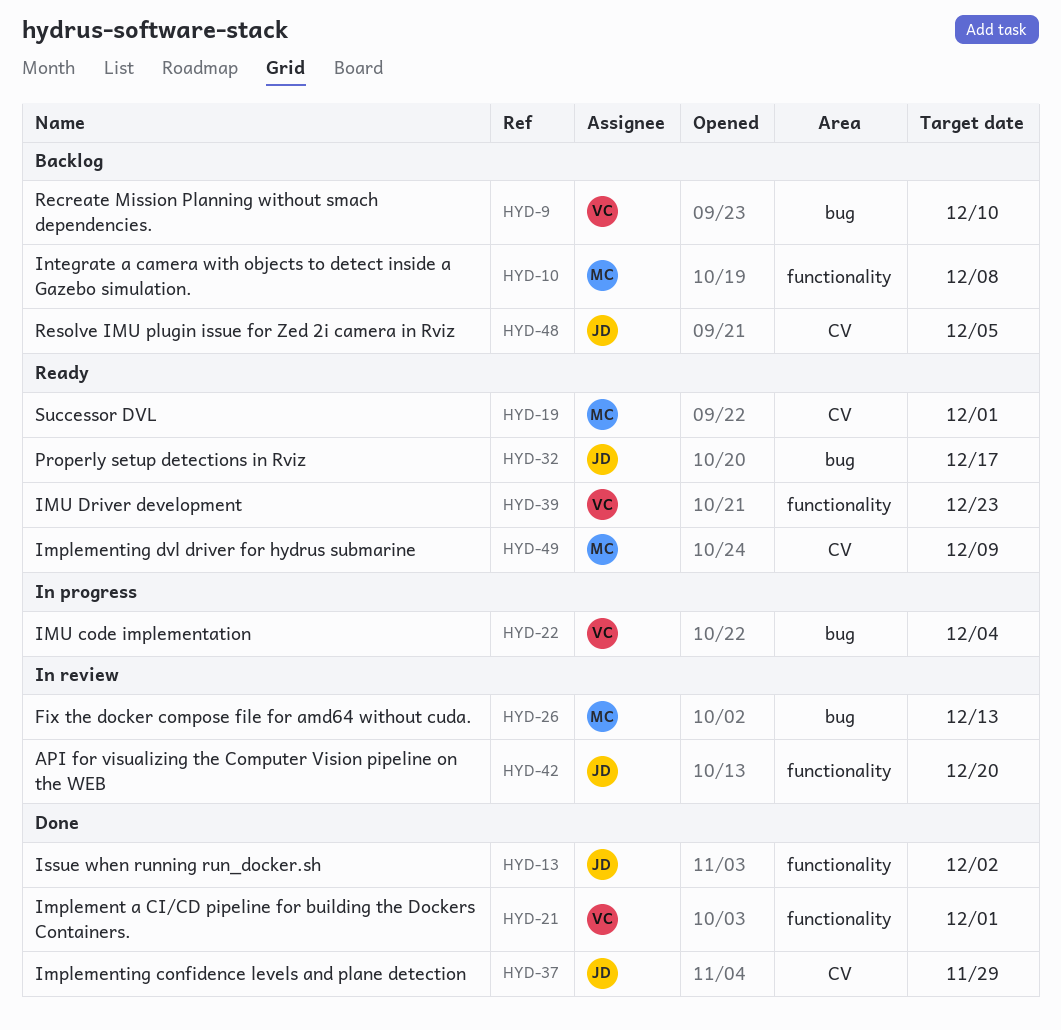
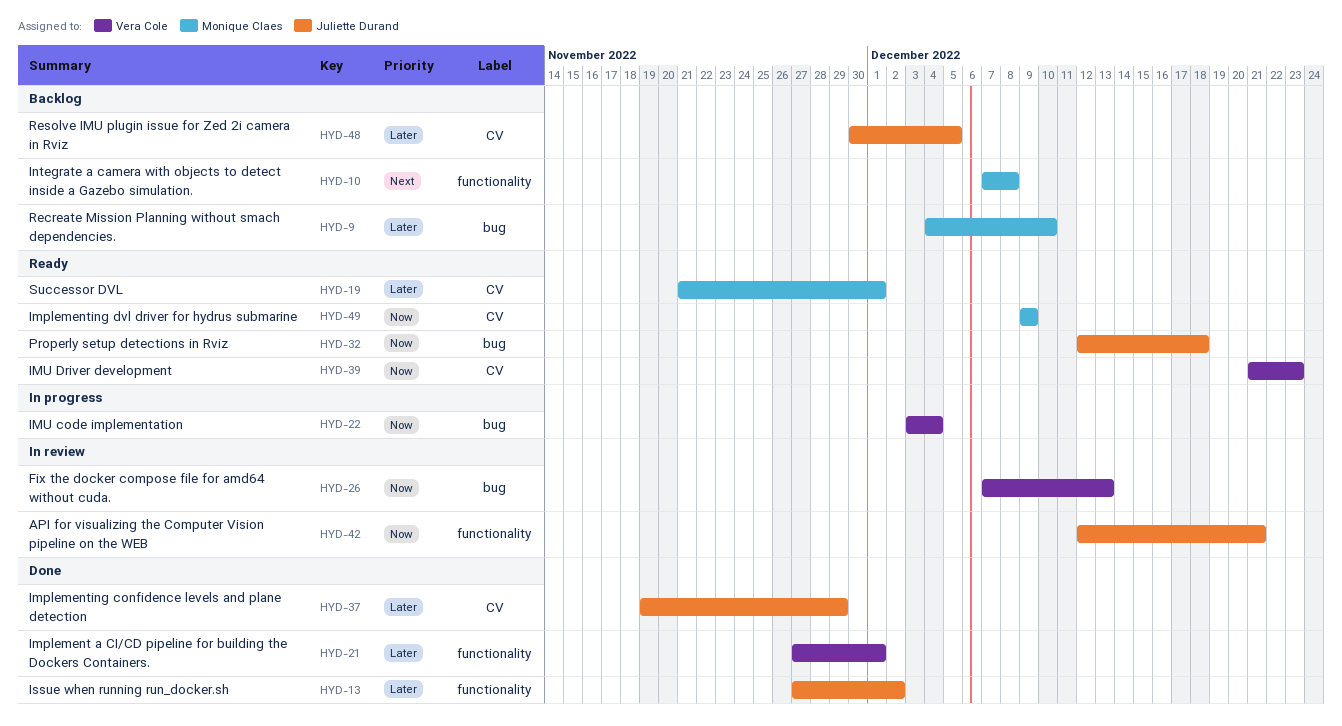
HYD-9, owner: Vera Cole -> Monique Claes
HYD-26, owner: Monique Claes -> Vera Cole
HYD-32, due: Dec 17 -> Dec 18
HYD-39, label: functionality -> CV
HYD-42, due: Dec 20 -> Dec 21

